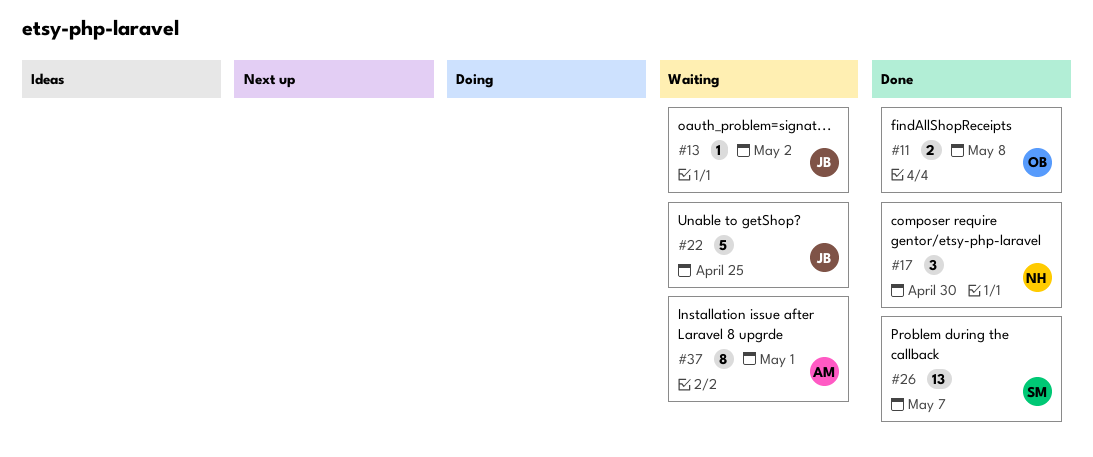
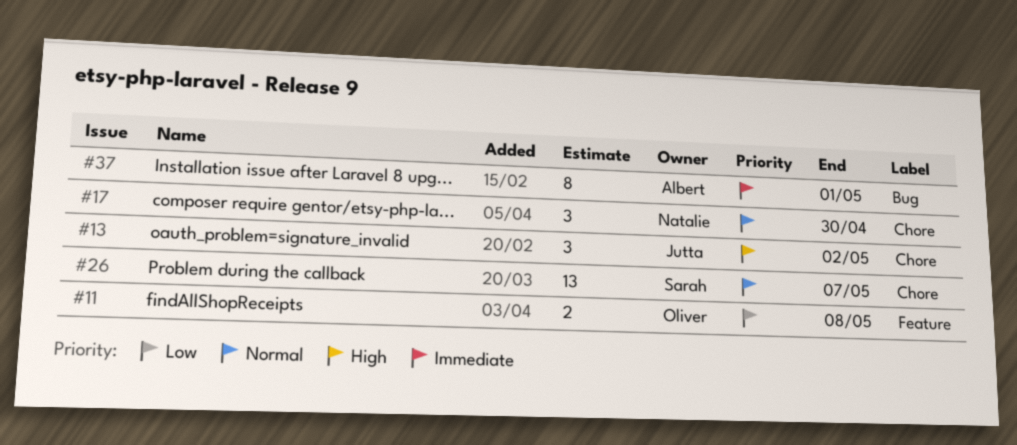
#13, estimate: 1 -> 3
#22: present -> none

